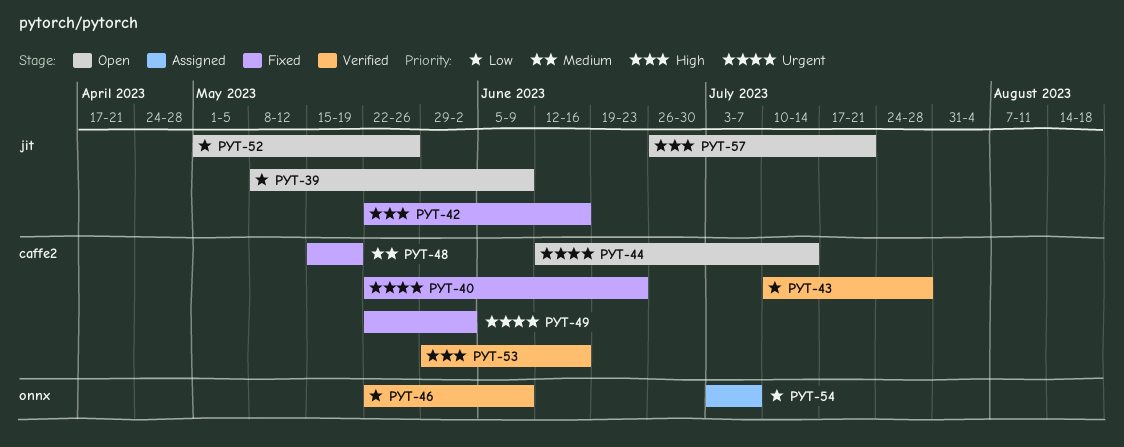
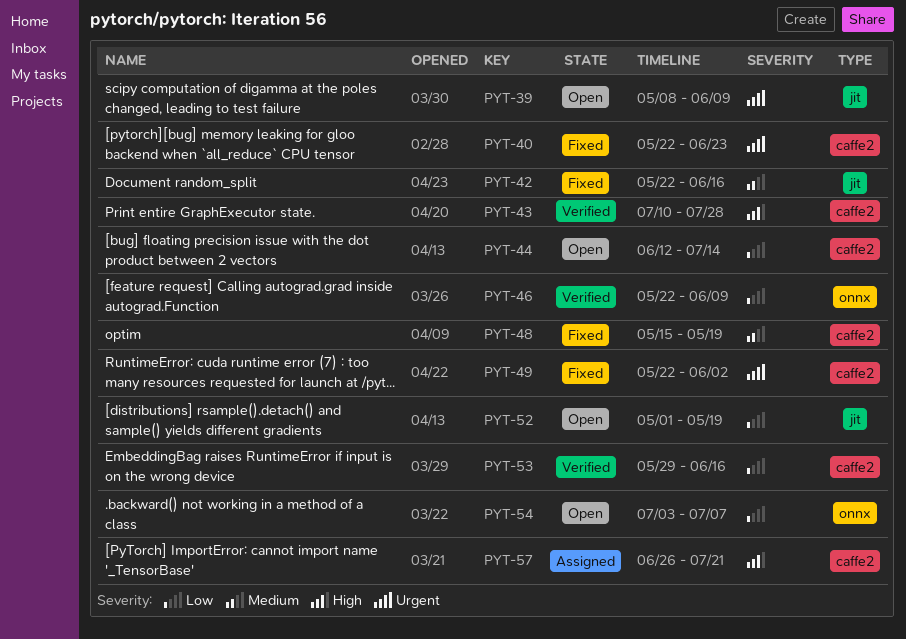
PYT-39, priority: Low -> Urgent
PYT-42, priority: High -> Medium
PYT-43, priority: Low -> High
PYT-44, priority: Urgent -> Low
PYT-52, due: May 26 -> May 19
PYT-53, priority: High -> Low
PYT-54, status: Assigned -> Open
PYT-57, status: Open -> Assigned
PYT-57, label: jit -> caffe2

